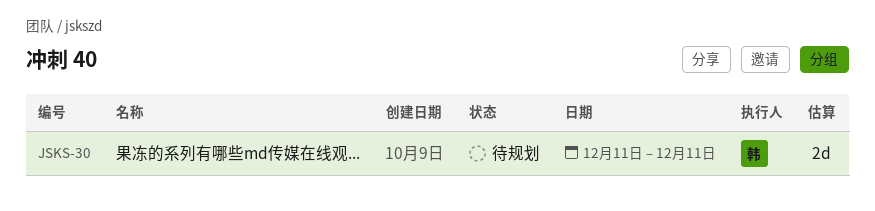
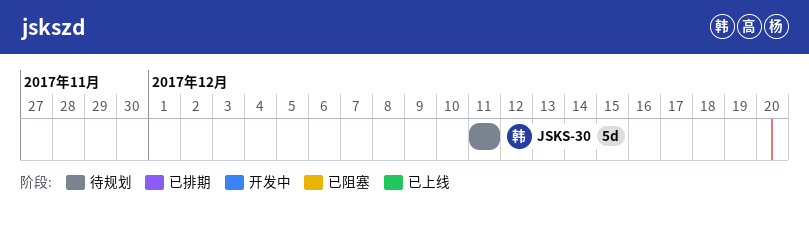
JSKS-30, estimate: 2d -> 5d

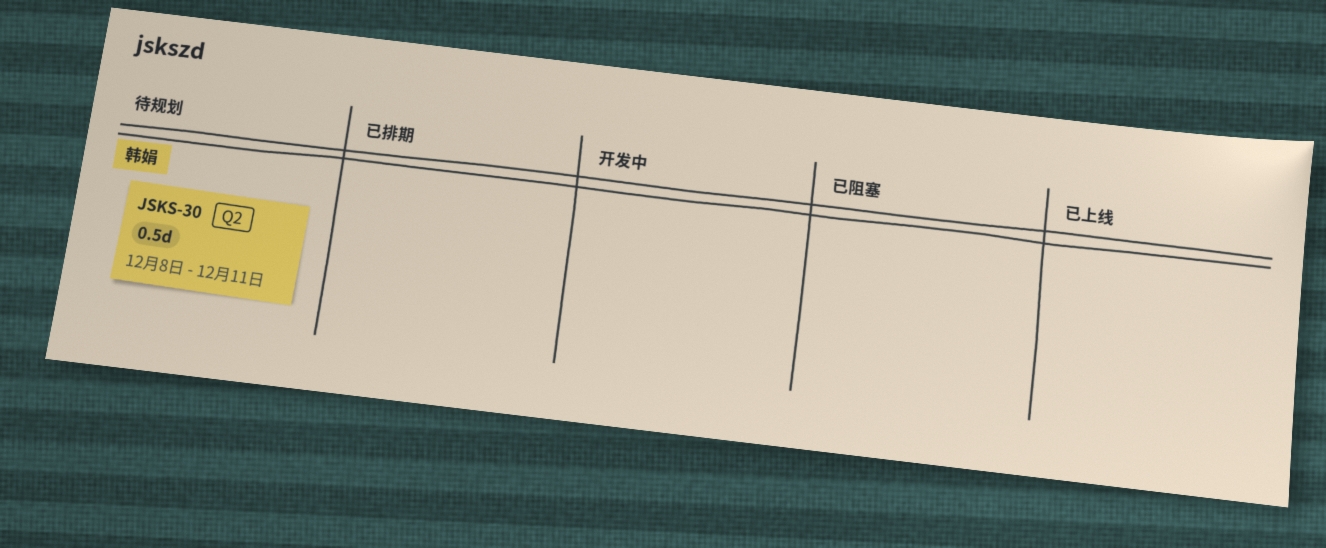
JSKS-30, estimate: 5d -> 0.5d
JSKS-30, start: Dec 11 -> Dec 8

